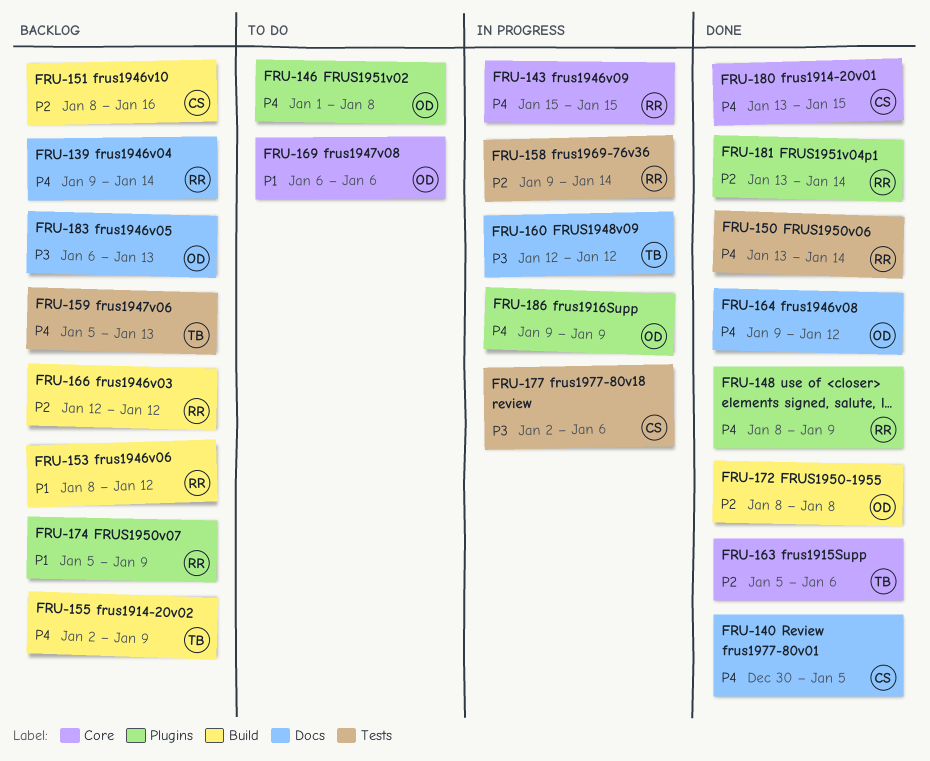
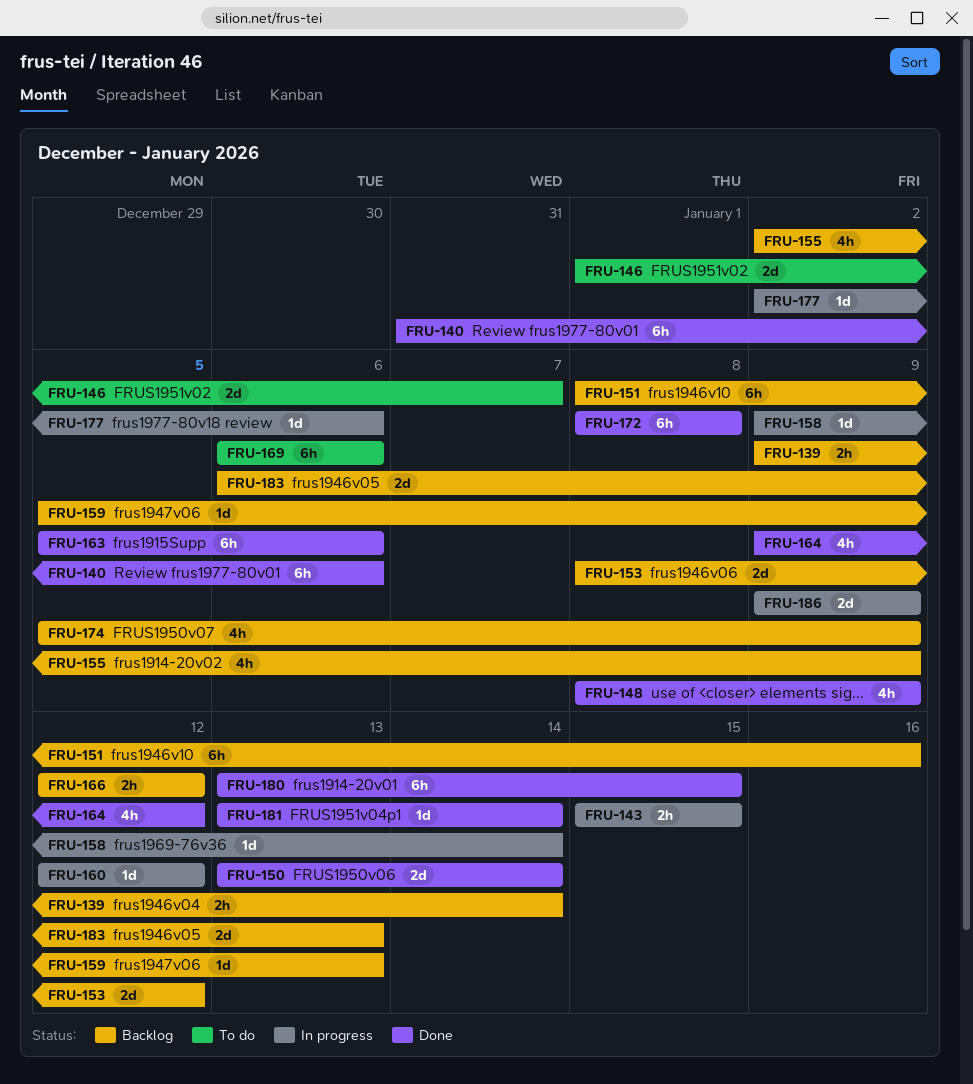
FRU-140, start: Dec 30 -> Dec 31
FRU-140, due: Jan 5 -> Jan 6
FRU-146, due: Jan 8 -> Jan 7

